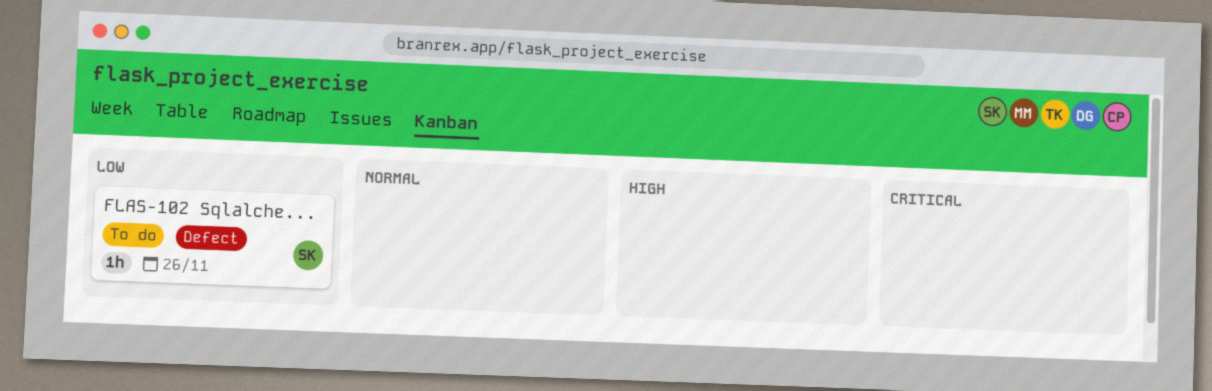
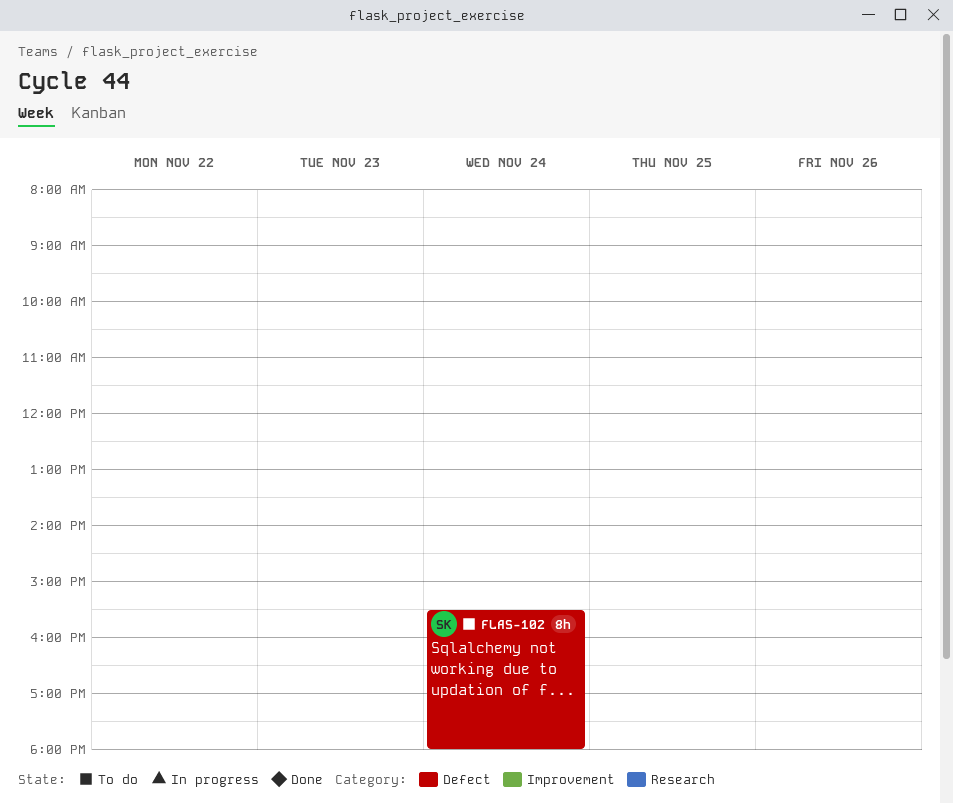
FLAS-102, estimate: 1h -> 8h
FLAS-102, day: Nov 26 -> Nov 24

